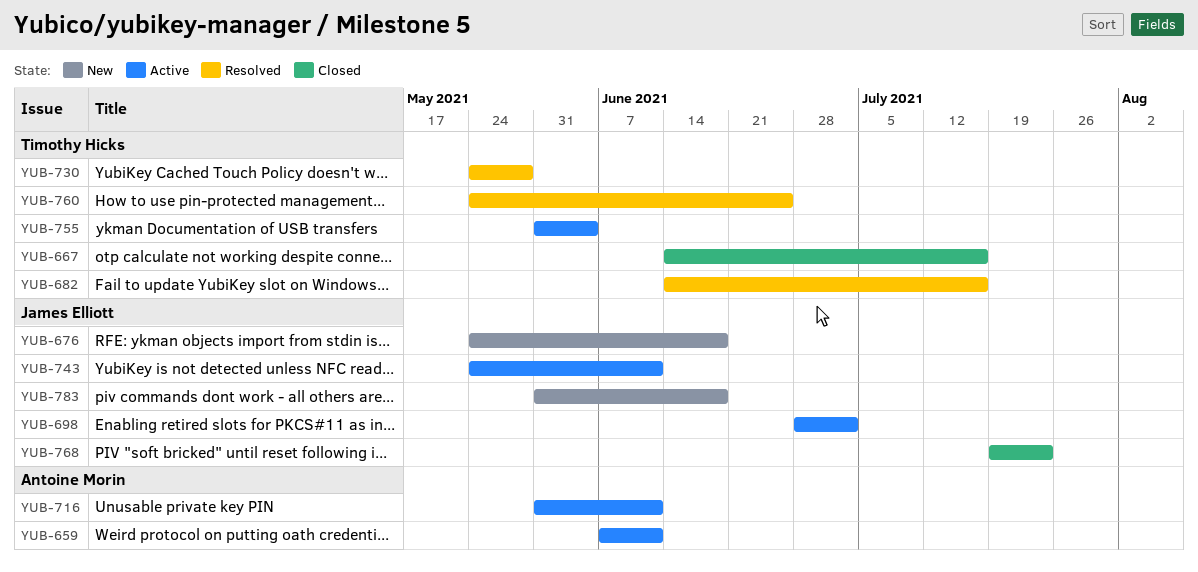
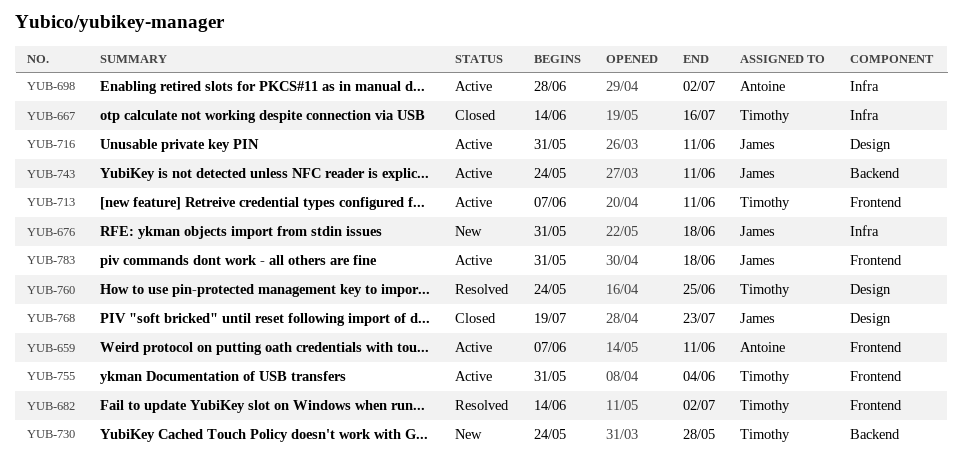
YUB-676, start: May 24 -> May 31
YUB-682, due: Jul 16 -> Jul 2
YUB-698, owner: James Elliott -> Antoine Morin
YUB-713: none -> present
YUB-716, owner: Antoine Morin -> James Elliott
YUB-730, status: Resolved -> New
YUB-783, status: New -> Active

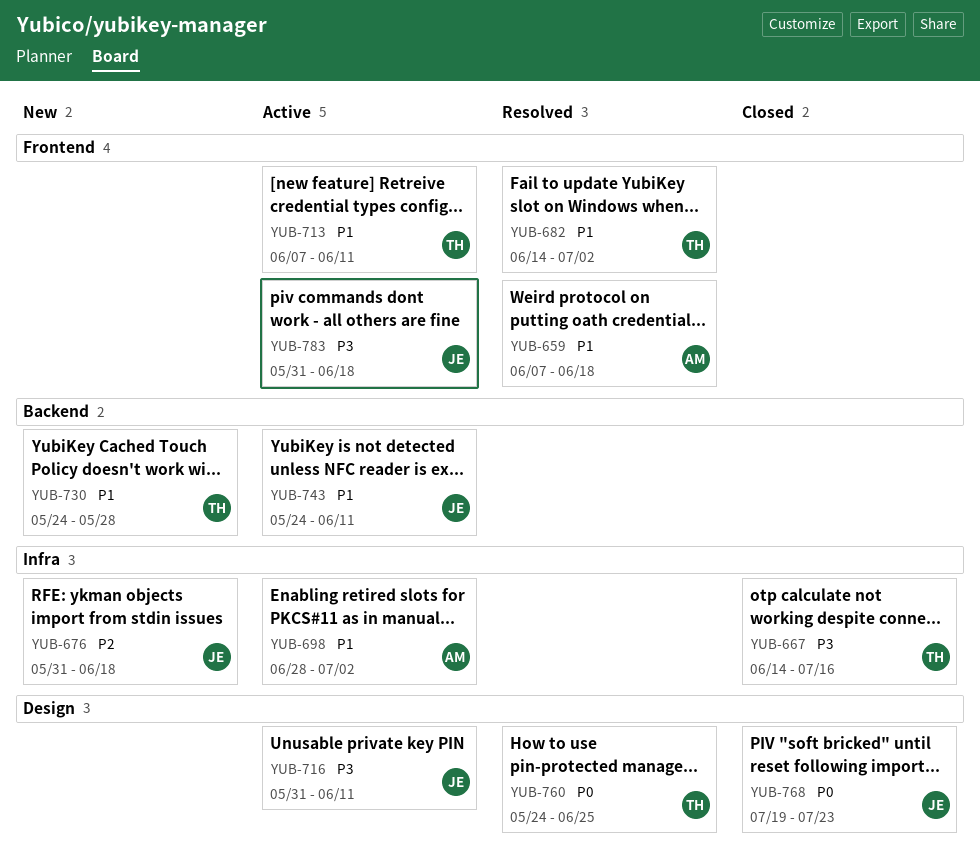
YUB-659, status: Active -> Resolved
YUB-659, due: Jun 11 -> Jun 18
YUB-755: present -> none

